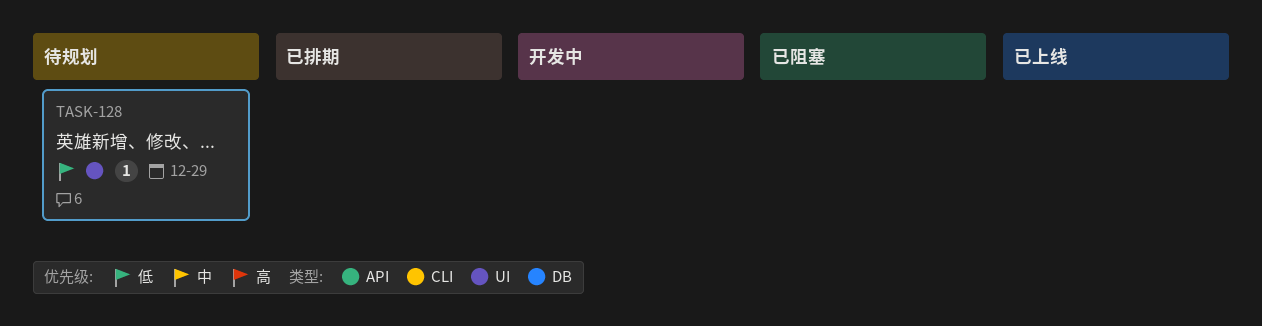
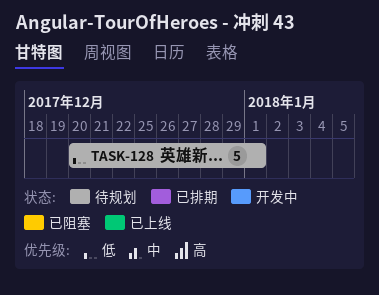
TASK-128, estimate: 1 -> 5
TASK-128, due: Dec 29 -> Jan 1

